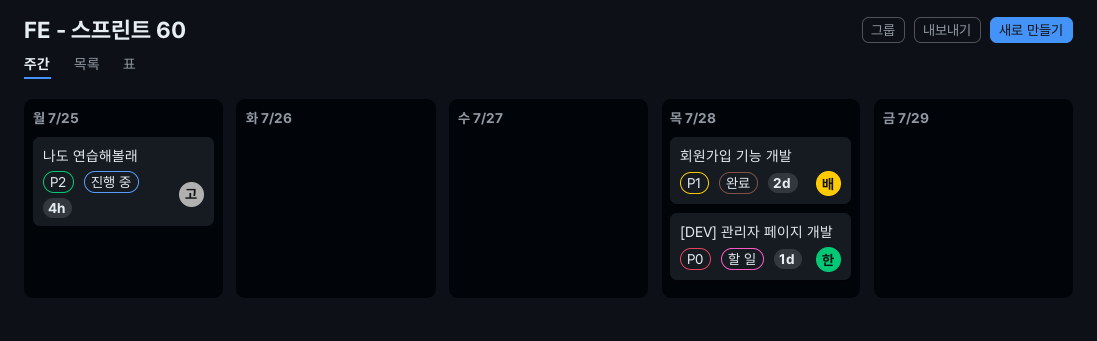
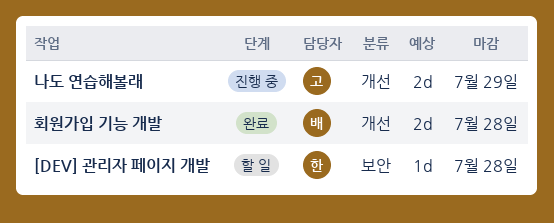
나도 연습해볼래, estimate: 4h -> 2d
나도 연습해볼래, due: Jul 25 -> Jul 29

